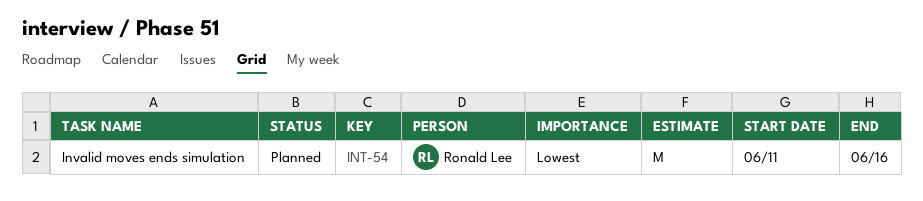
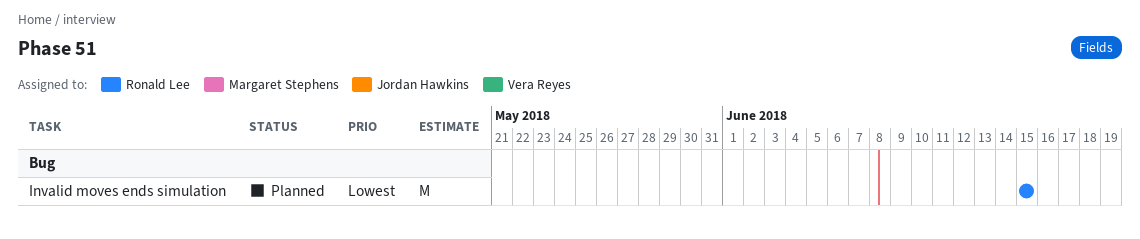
Invalid moves ends simulation, start: Jun 11 -> Jun 15
Invalid moves ends simulation, due: Jun 16 -> Jun 15

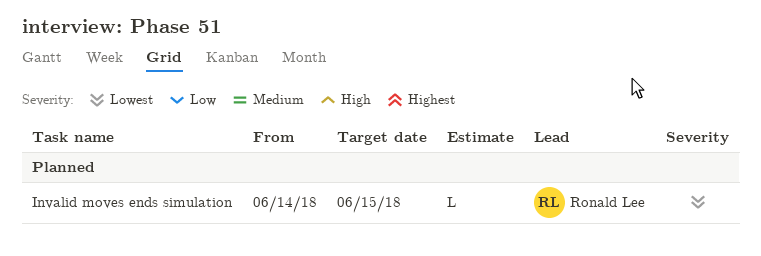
Invalid moves ends simulation, estimate: M -> L
Invalid moves ends simulation, start: Jun 15 -> Jun 14

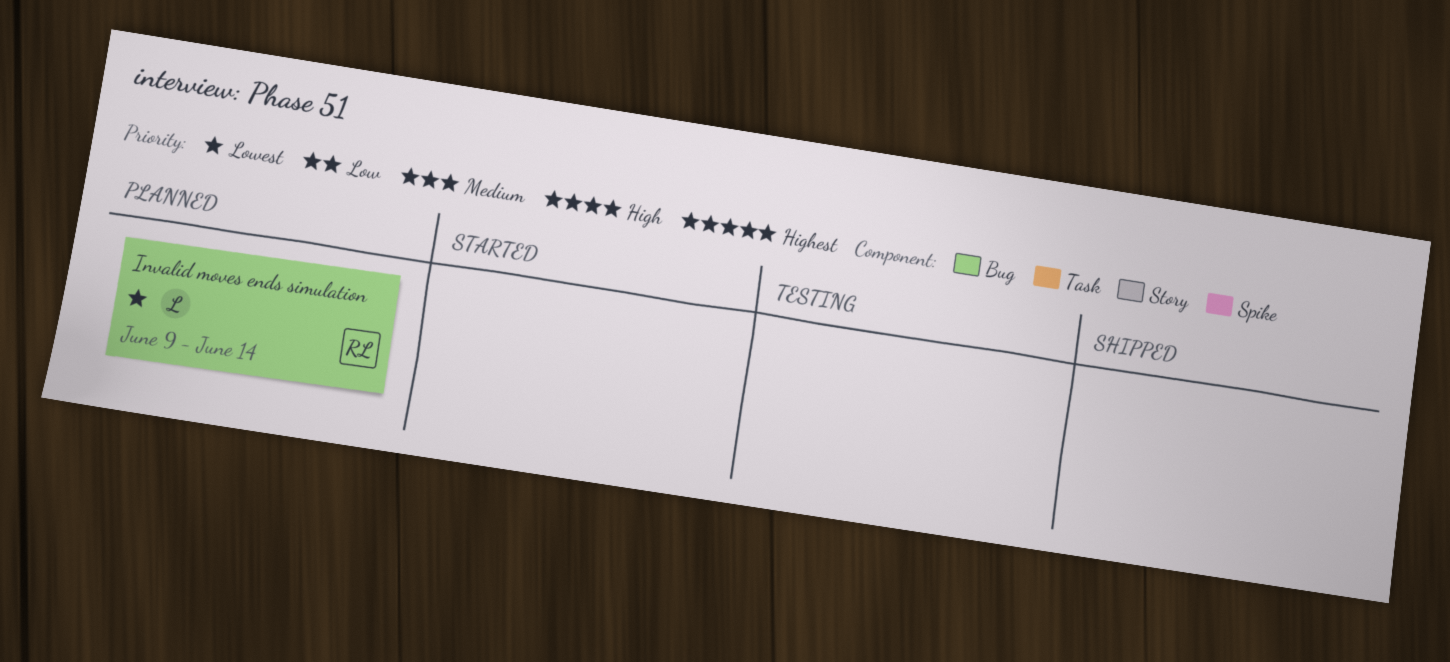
Invalid moves ends simulation, start: Jun 14 -> Jun 9
Invalid moves ends simulation, due: Jun 15 -> Jun 14

